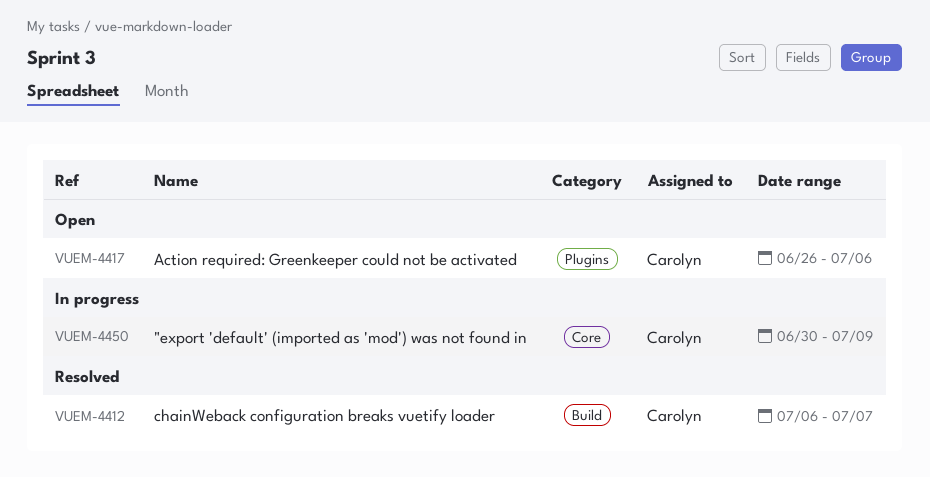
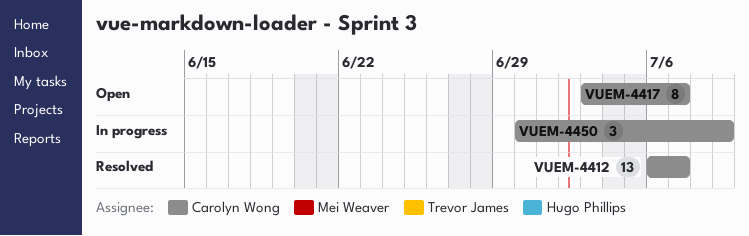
VUEM-4417, start: Jun 26 -> Jul 3
VUEM-4417, due: Jul 6 -> Jul 7

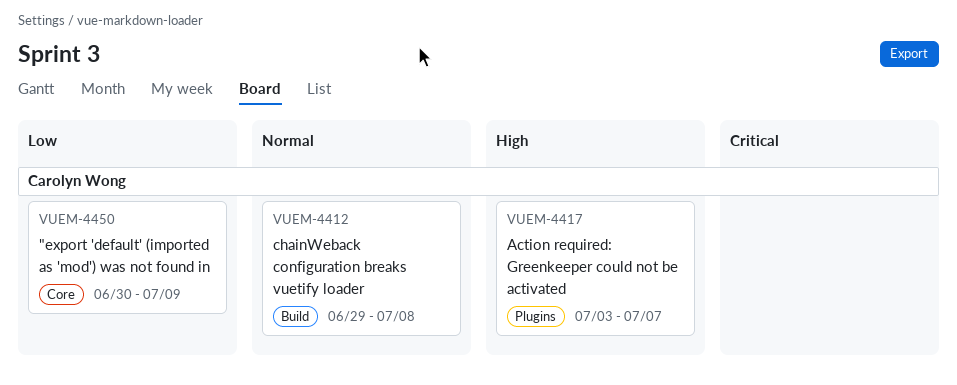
VUEM-4412, start: Jul 6 -> Jun 29
VUEM-4412, due: Jul 7 -> Jul 8

